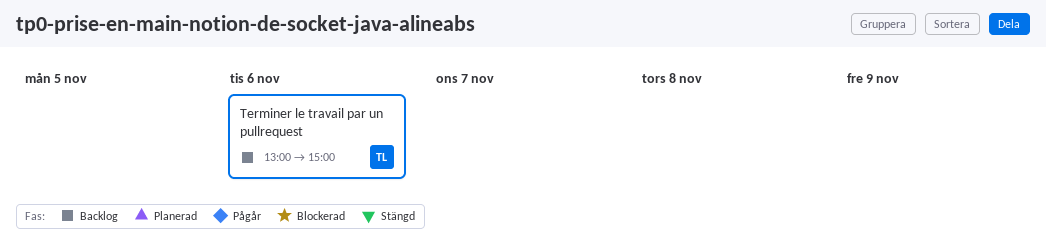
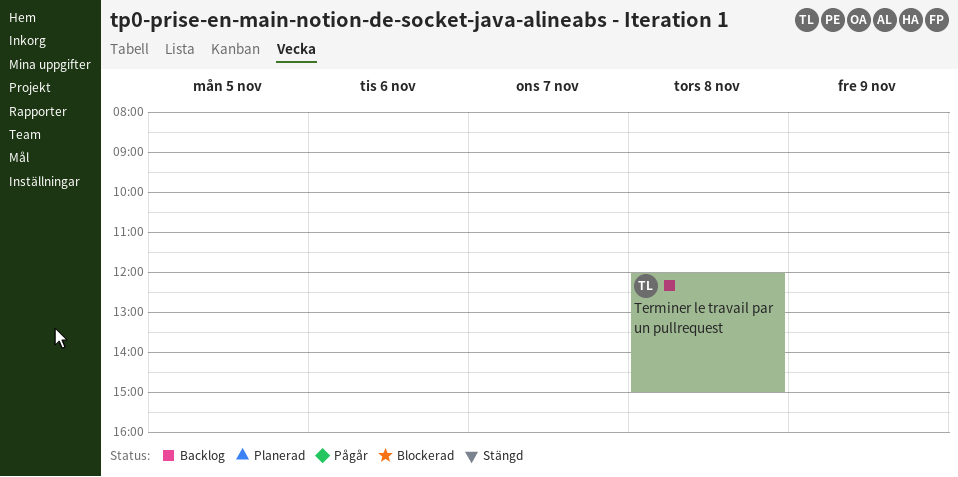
Terminer le travail par un pullrequest, day: Nov 6 -> Nov 8
Terminer le travail par un pullrequest, begins: 13:00 -> 12:00

